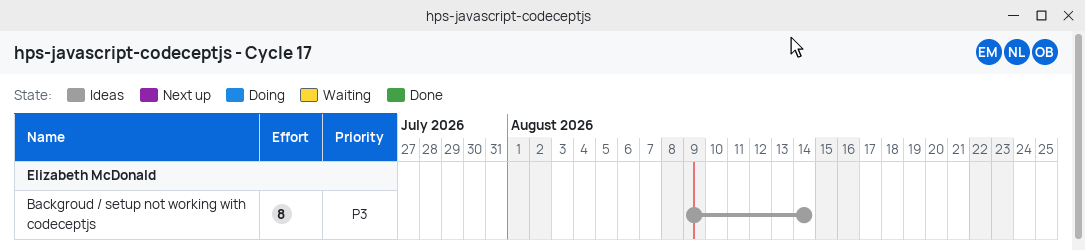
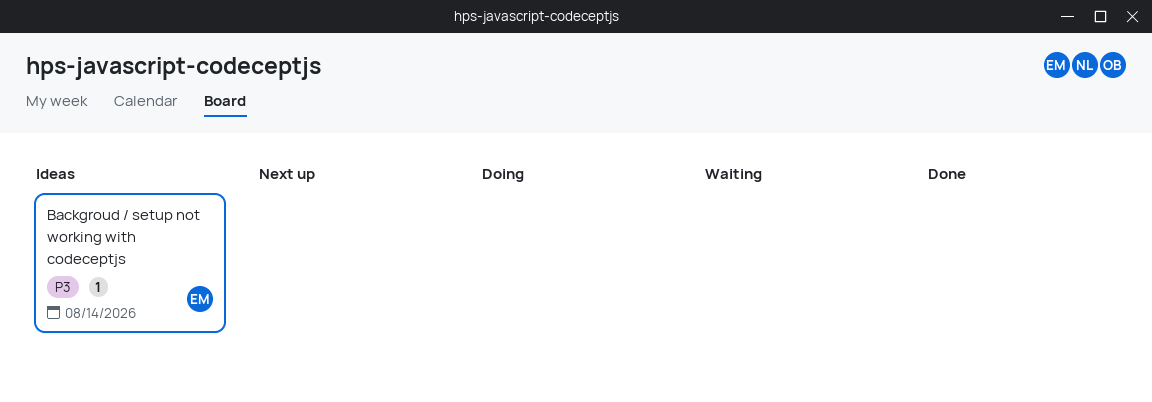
Backgroud / setup not working with codeceptjs, estimate: 8 -> 1

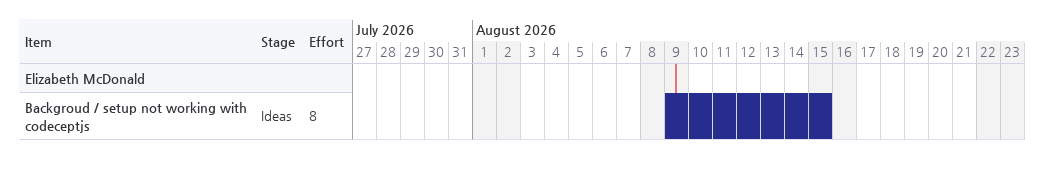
Backgroud / setup not working with codeceptjs, estimate: 1 -> 8
Backgroud / setup not working with codeceptjs, due: Aug 14 -> Aug 15

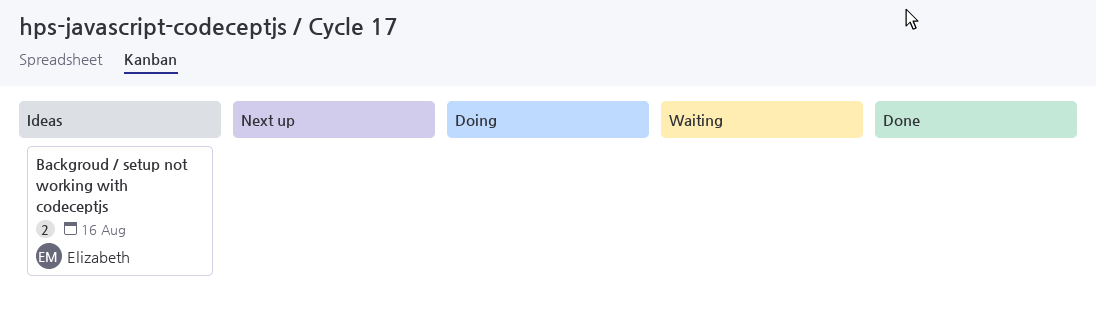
Backgroud / setup not working with codeceptjs, estimate: 8 -> 2
Backgroud / setup not working with codeceptjs, due: Aug 15 -> Aug 16

